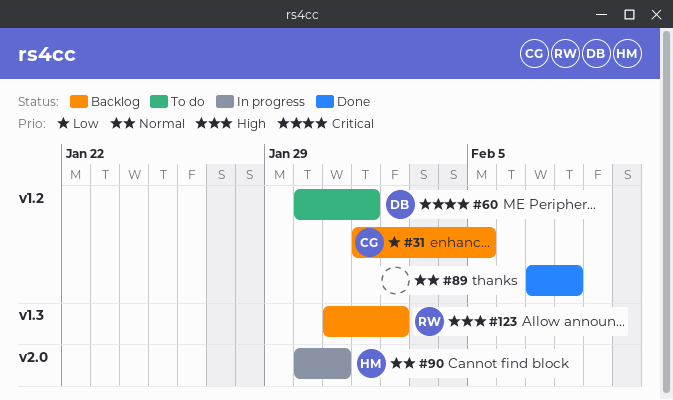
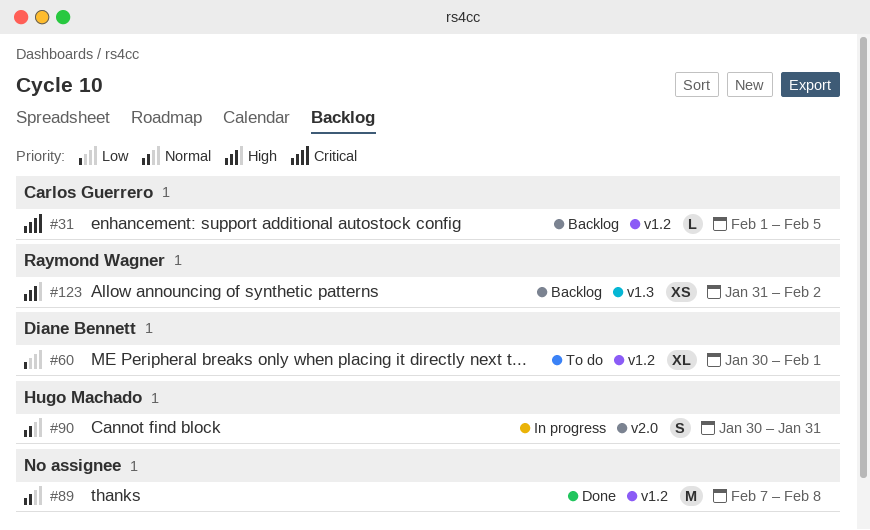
#31, priority: Low -> Critical
#60, priority: Critical -> Low

